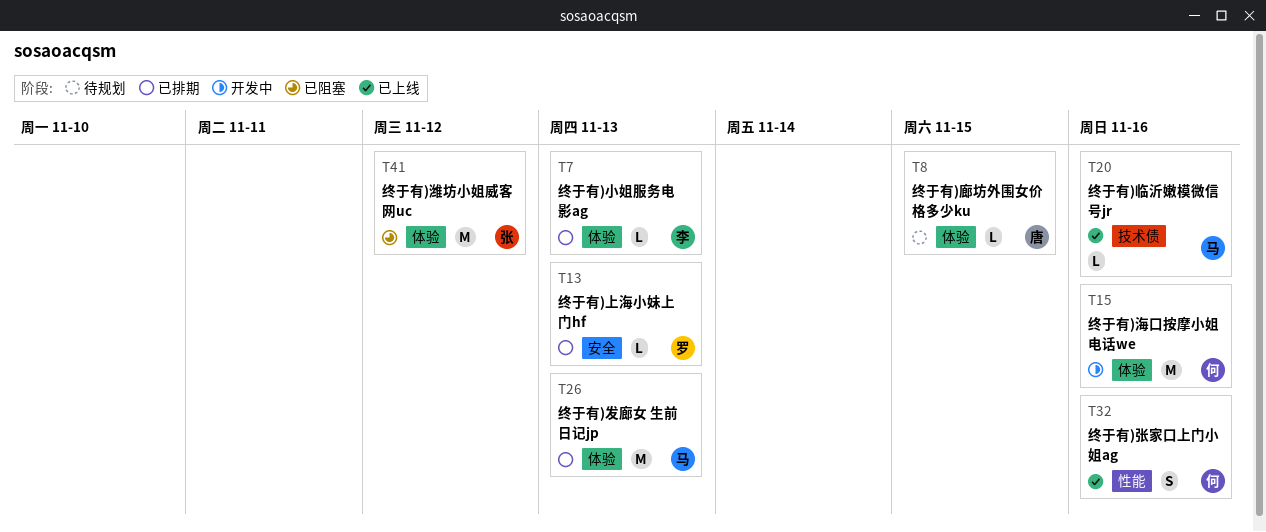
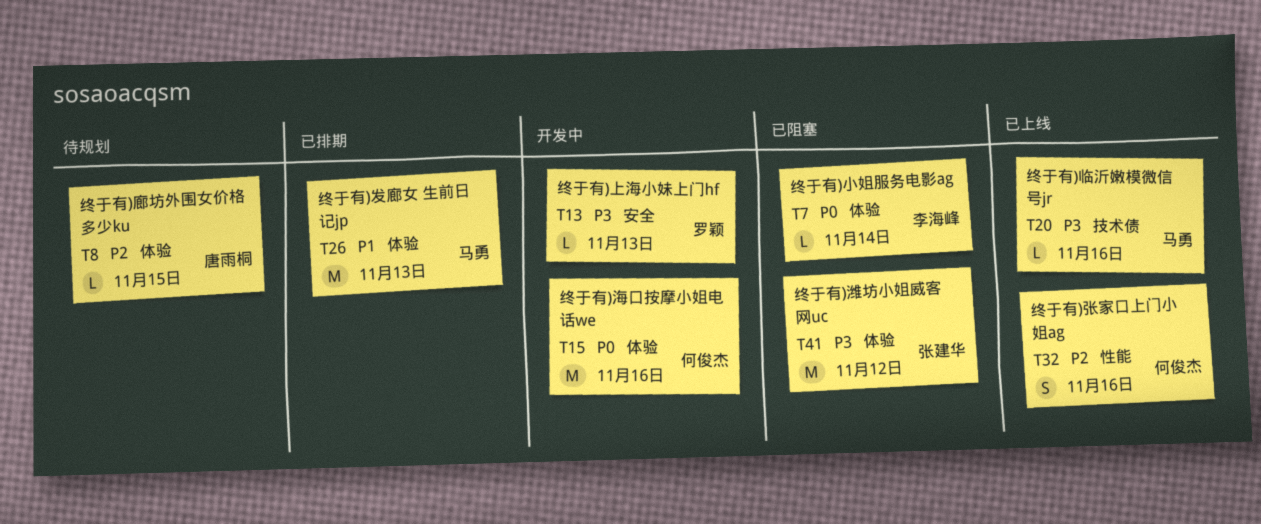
T7, status: 已排期 -> 已阻塞
T7, due: Nov 13 -> Nov 14
T13, status: 已排期 -> 开发中

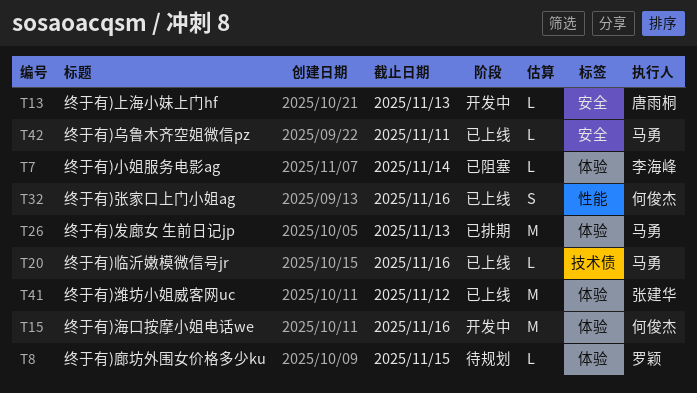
T8, owner: 唐雨桐 -> 罗颖
T13, owner: 罗颖 -> 唐雨桐
T41, status: 已阻塞 -> 已上线
T42: none -> present

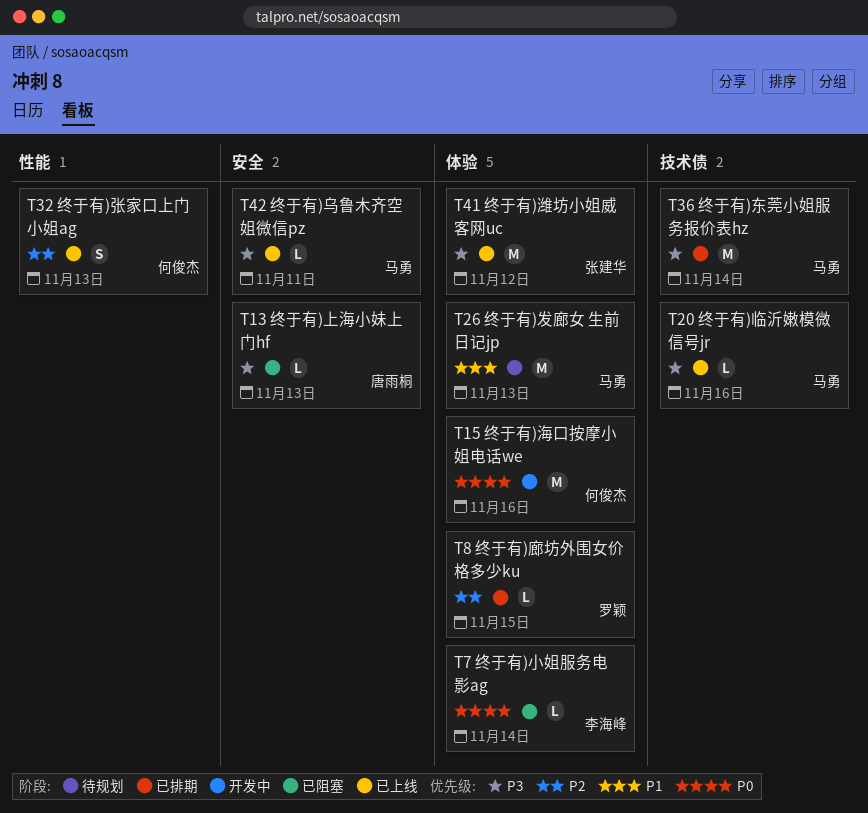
T8, status: 待规划 -> 已排期
T13, status: 开发中 -> 已阻塞
T26, status: 已排期 -> 待规划
T32, due: Nov 16 -> Nov 13
T36: none -> present

